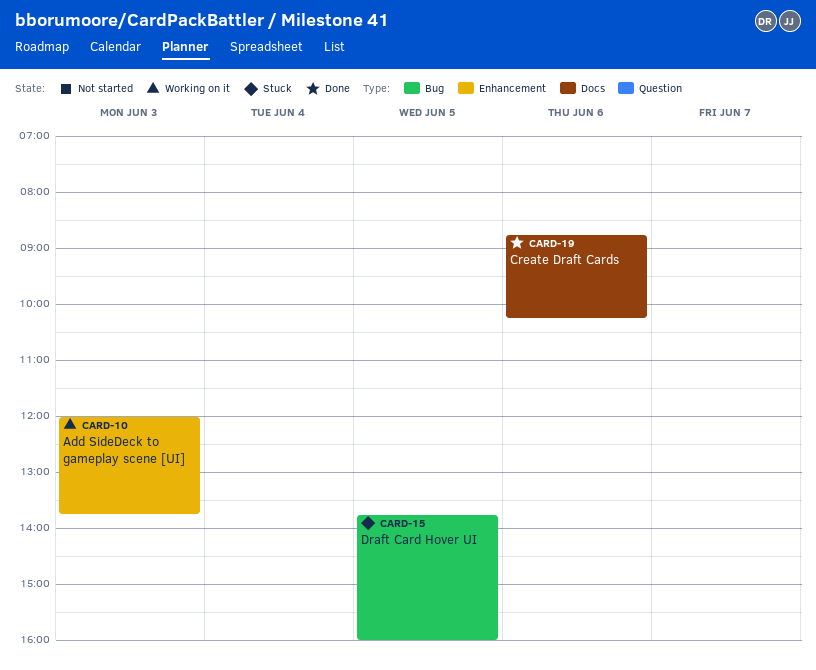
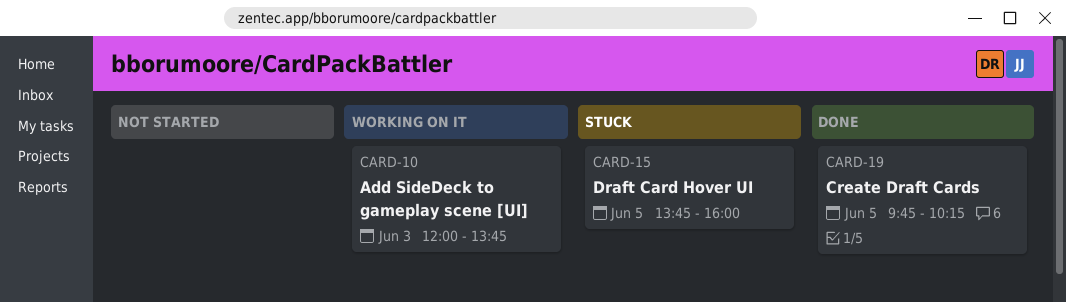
CARD-19, day: Jun 6 -> Jun 5
CARD-19, begins: 08:45 -> 09:45

